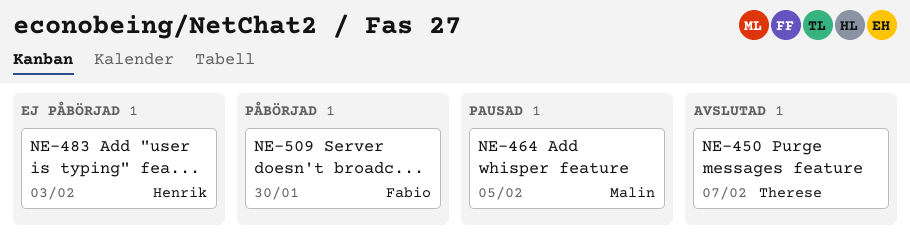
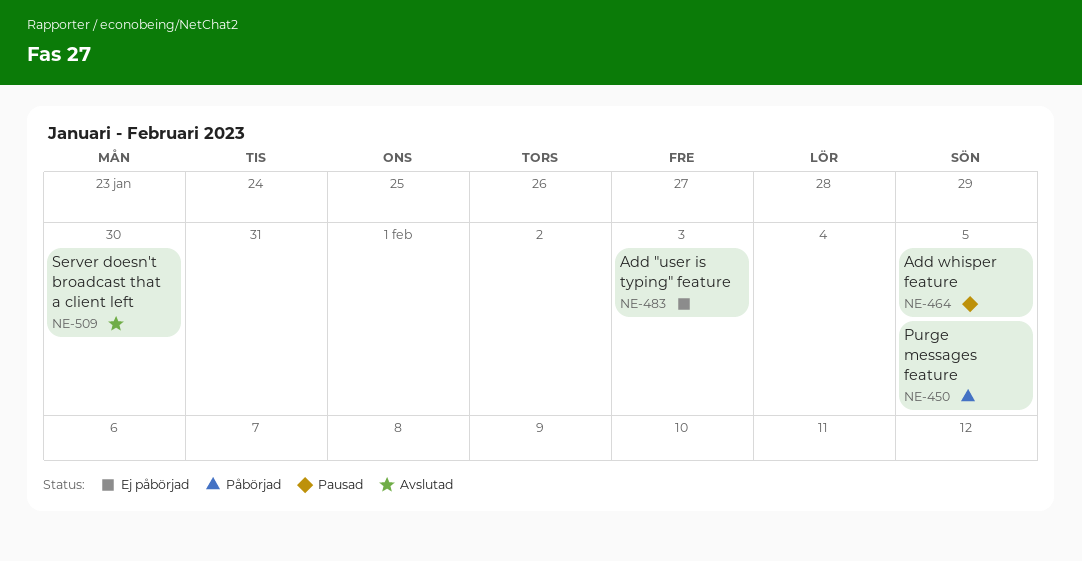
NE-450, status: Avslutad -> Påbörjad
NE-450, due: Feb 7 -> Feb 5
NE-509, status: Påbörjad -> Avslutad

